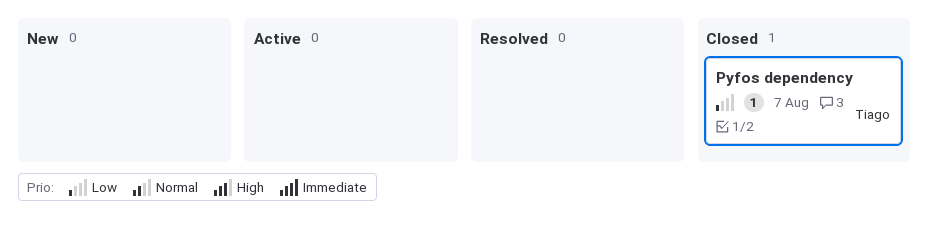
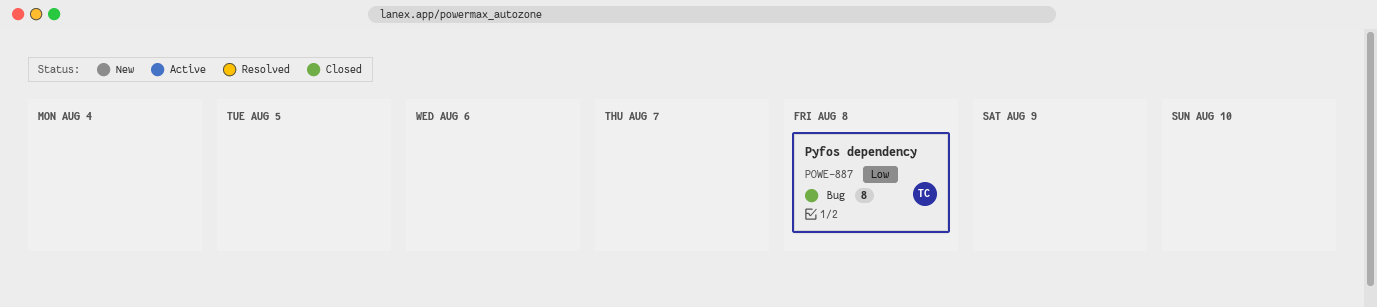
Pyfos dependency, estimate: 1 -> 8
Pyfos dependency, due: Aug 7 -> Aug 8

